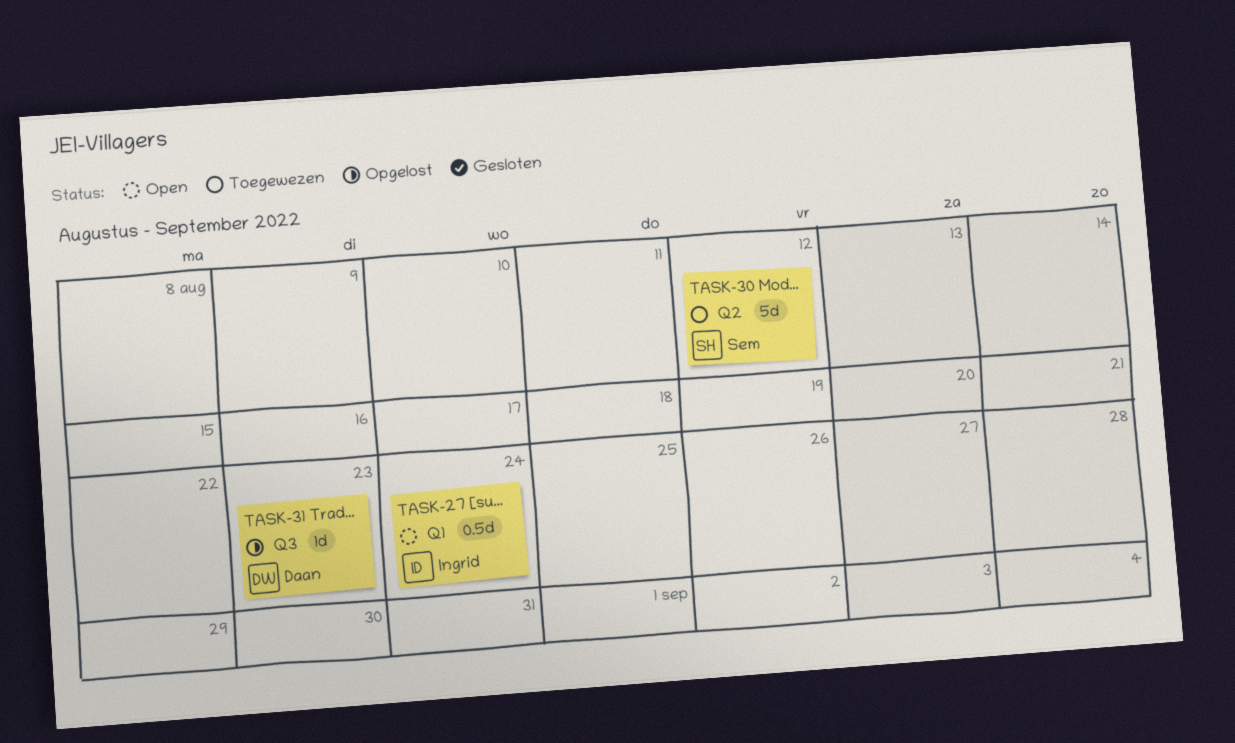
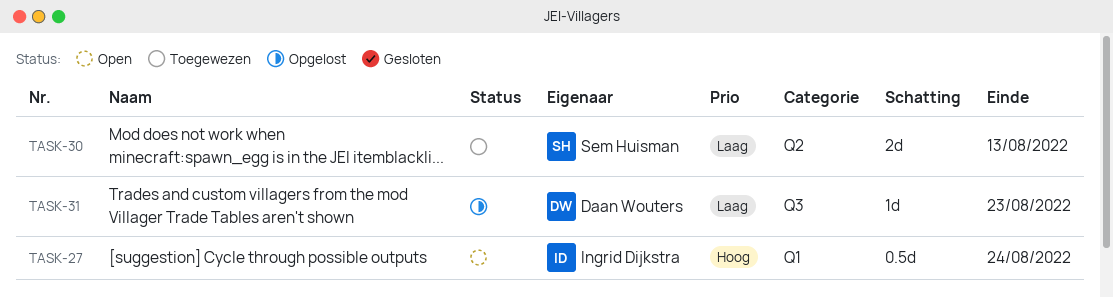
TASK-30, estimate: 5d -> 2d
TASK-30, due: Aug 12 -> Aug 13

